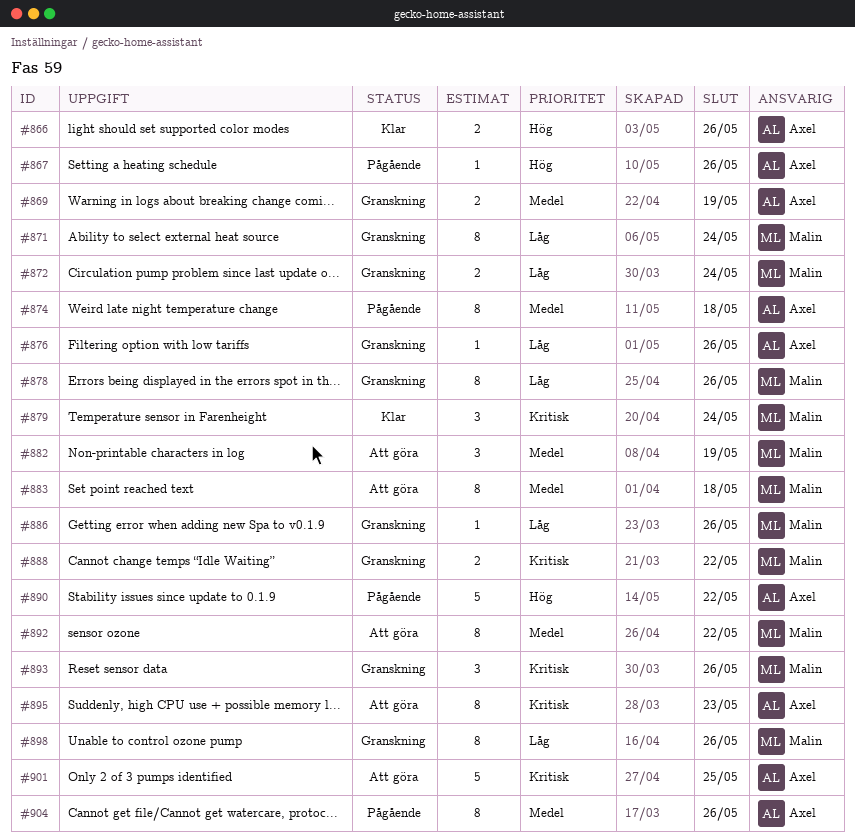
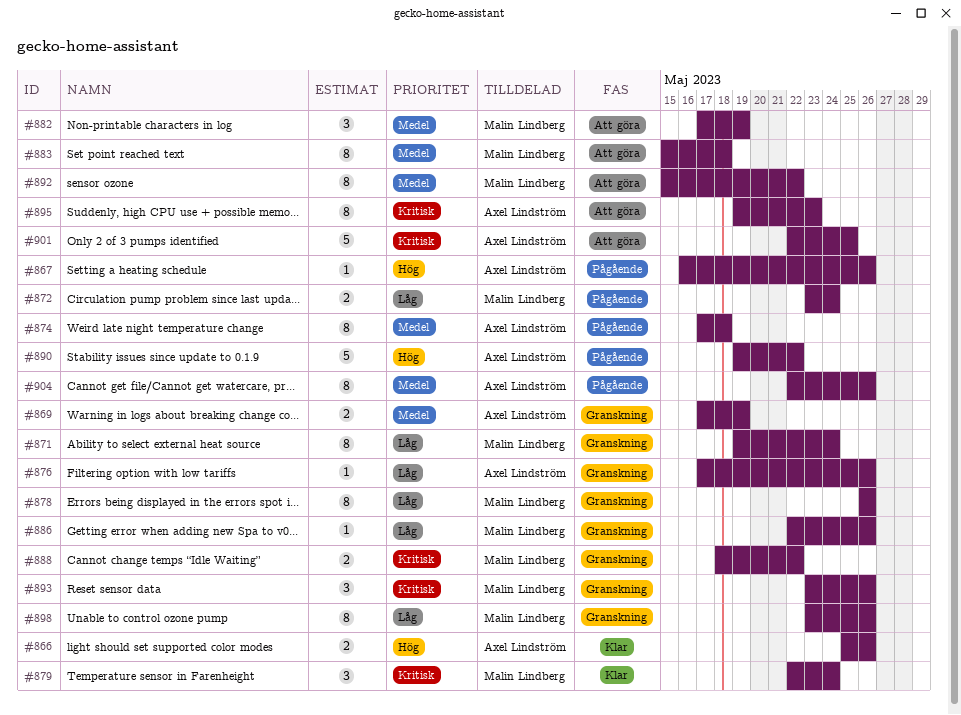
#872, status: Granskning -> Pågående

